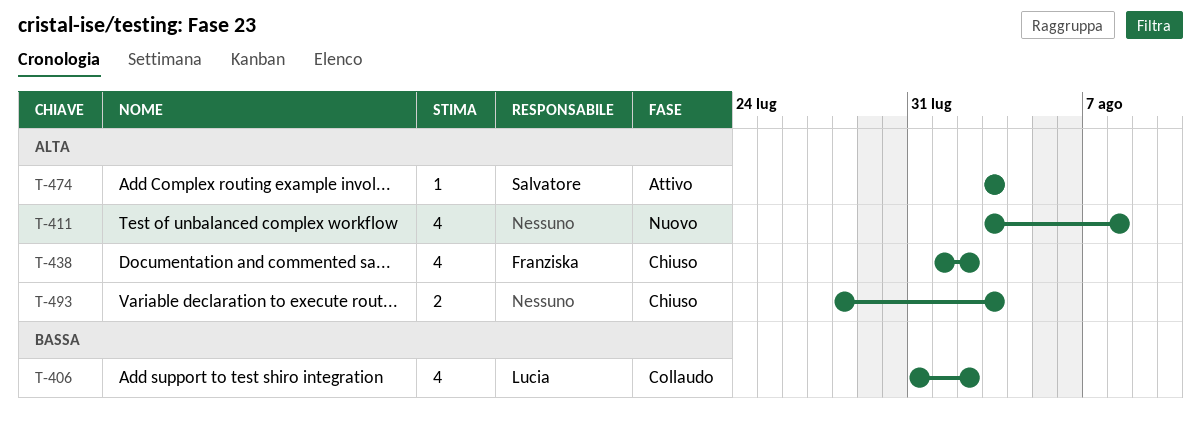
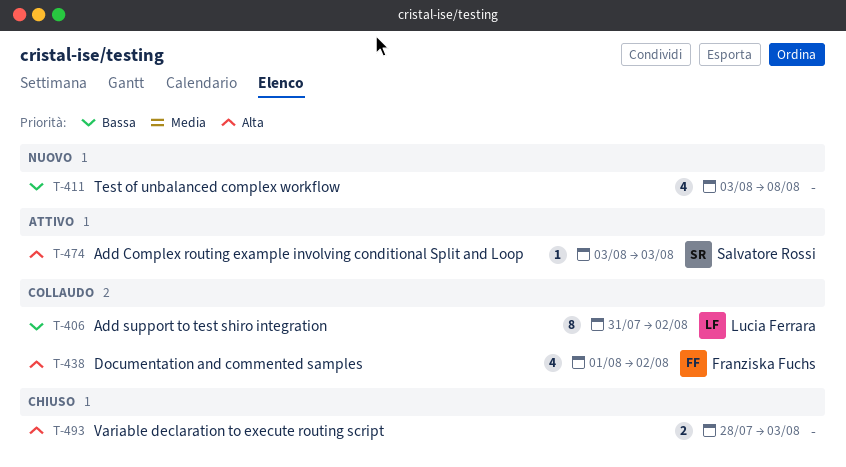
T-406, estimate: 4 -> 8
T-411, priority: Alta -> Bassa
T-438, status: Chiuso -> Collaudo

